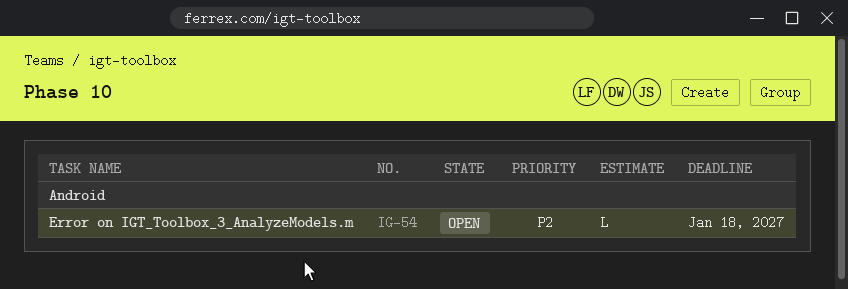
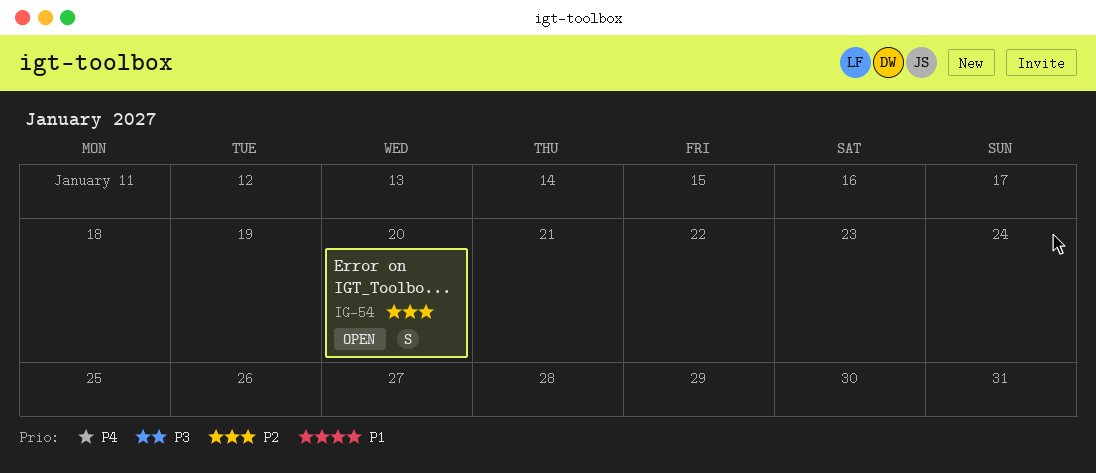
IG-54, estimate: L -> S
IG-54, due: Jan 18 -> Jan 20

